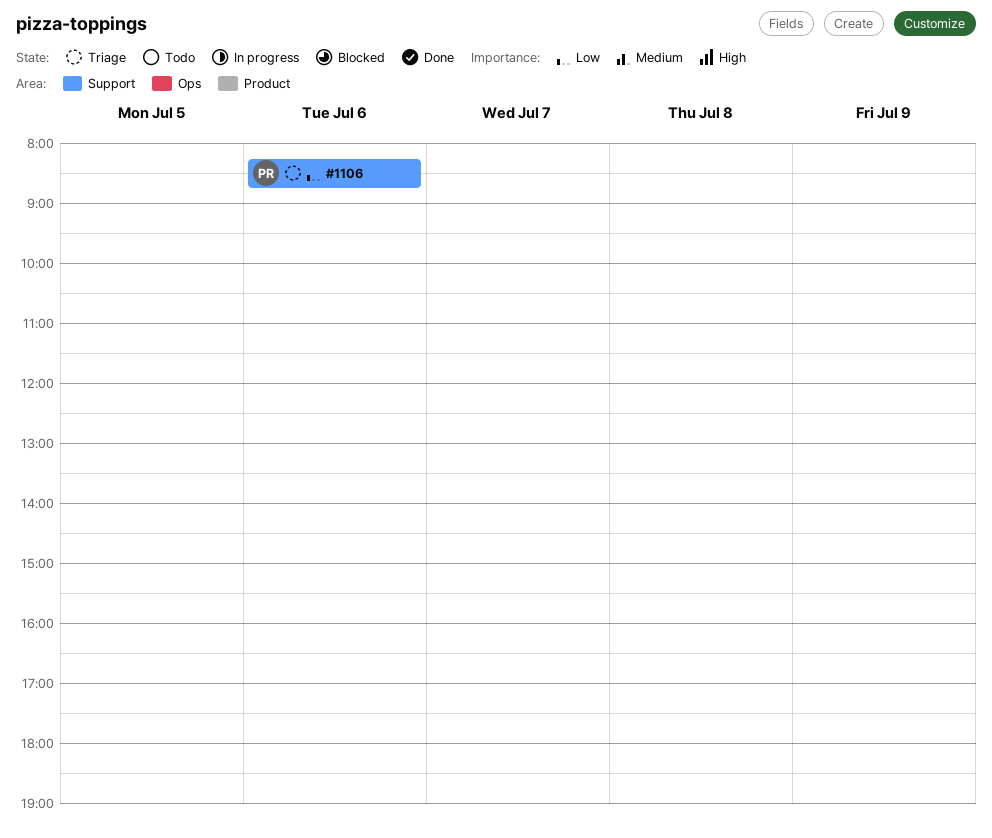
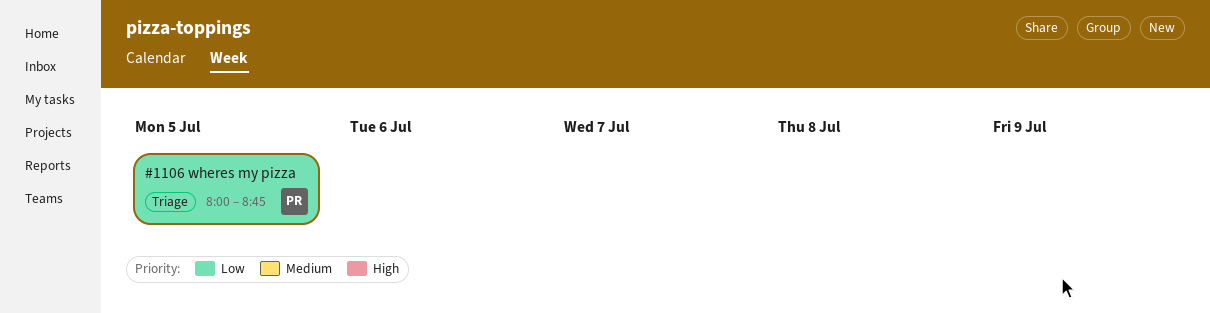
#1106, day: Jul 6 -> Jul 5
#1106, begins: 08:15 -> 08:00

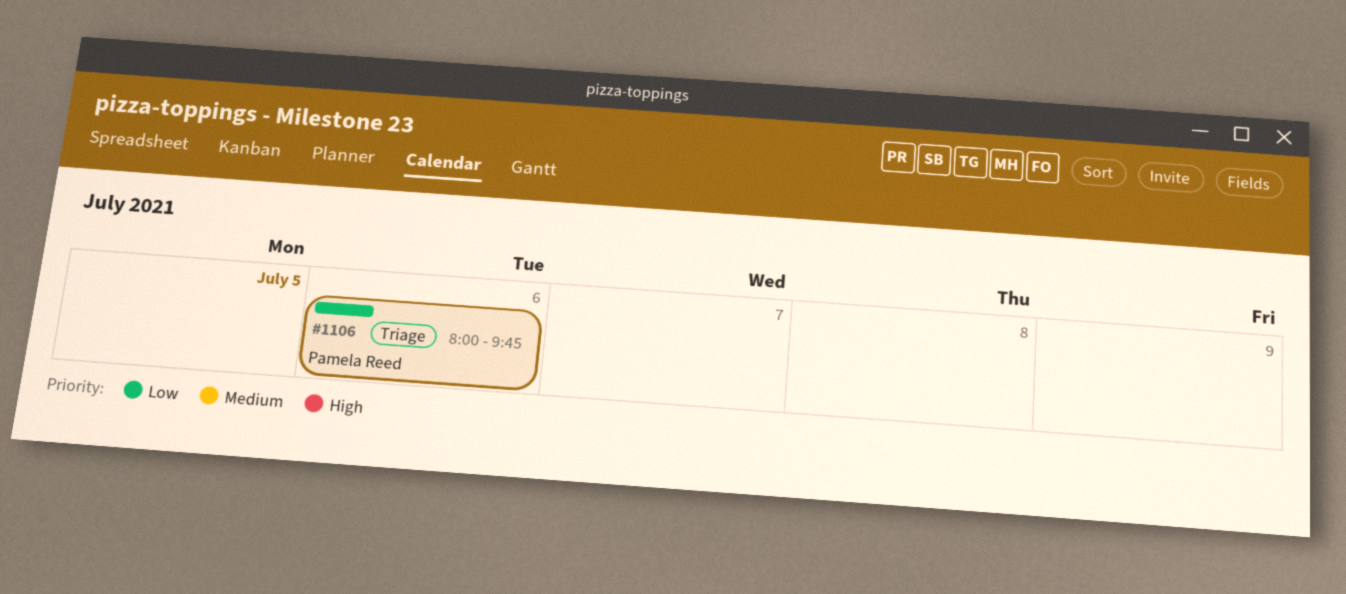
#1106, day: Jul 5 -> Jul 6
#1106, ends: 08:45 -> 09:45

